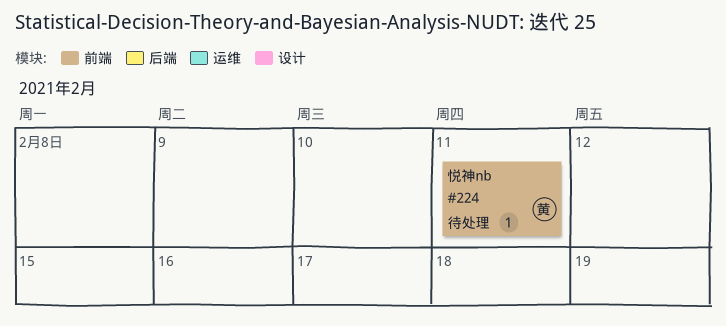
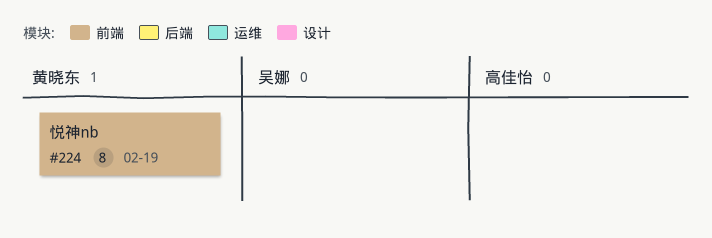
#224, estimate: 1 -> 8
#224, due: Feb 11 -> Feb 19

